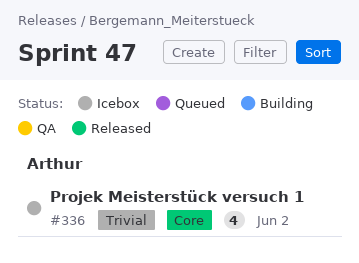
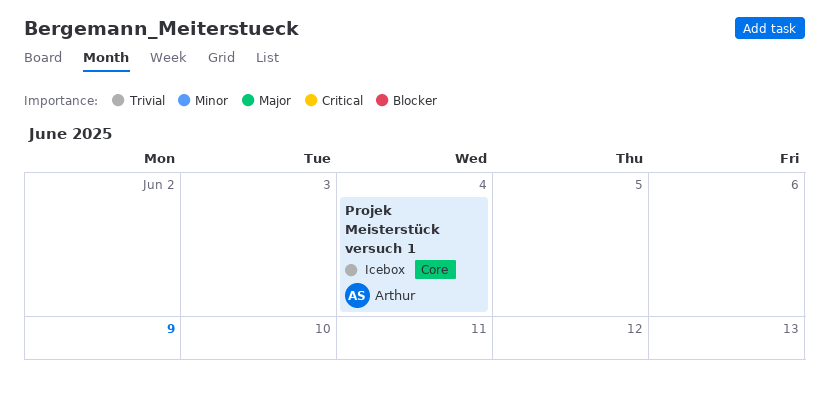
Projek Meisterstück versuch 1, due: Jun 2 -> Jun 4

